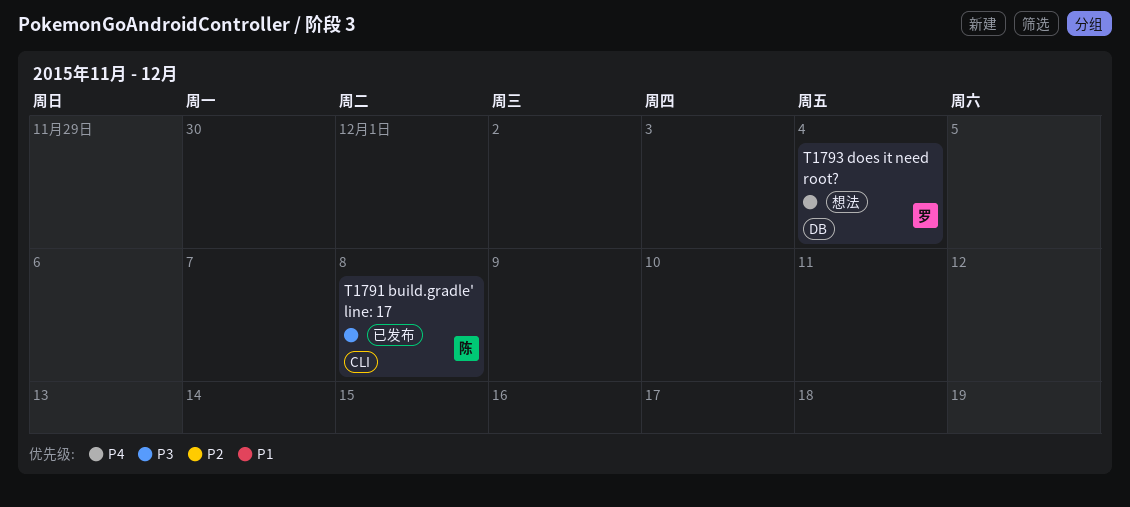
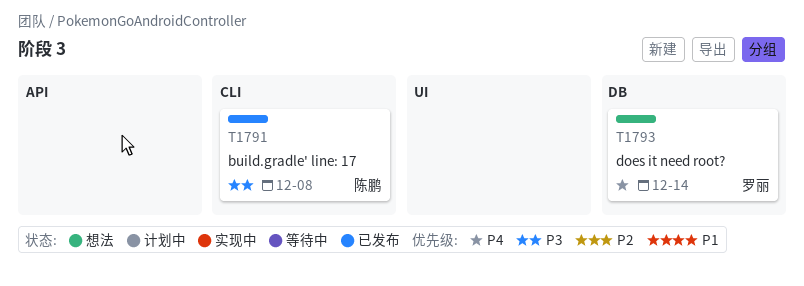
T1793, due: Dec 4 -> Dec 14

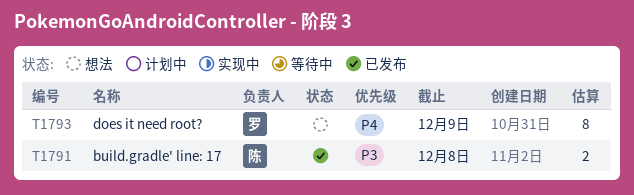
T1793, due: Dec 14 -> Dec 9

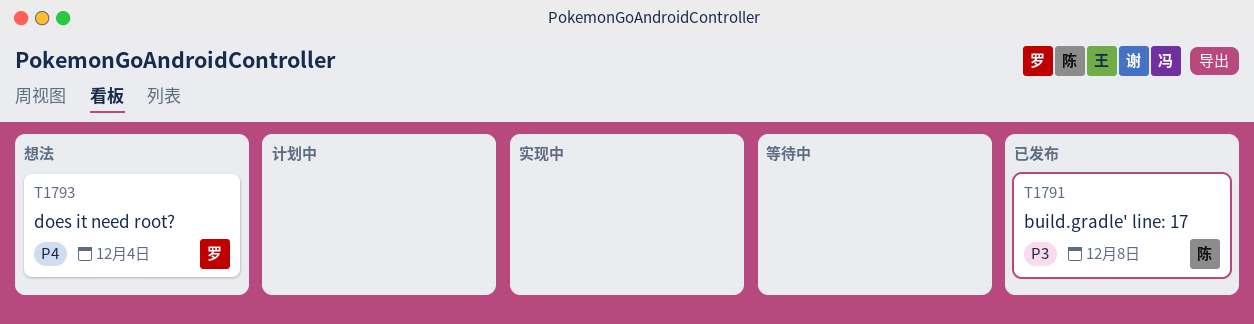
T1793, due: Dec 9 -> Dec 4

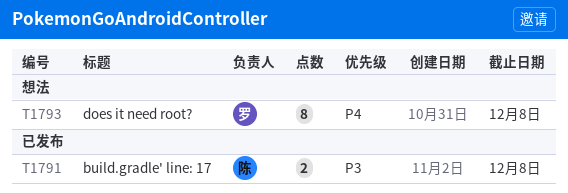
T1793, due: Dec 4 -> Dec 8

